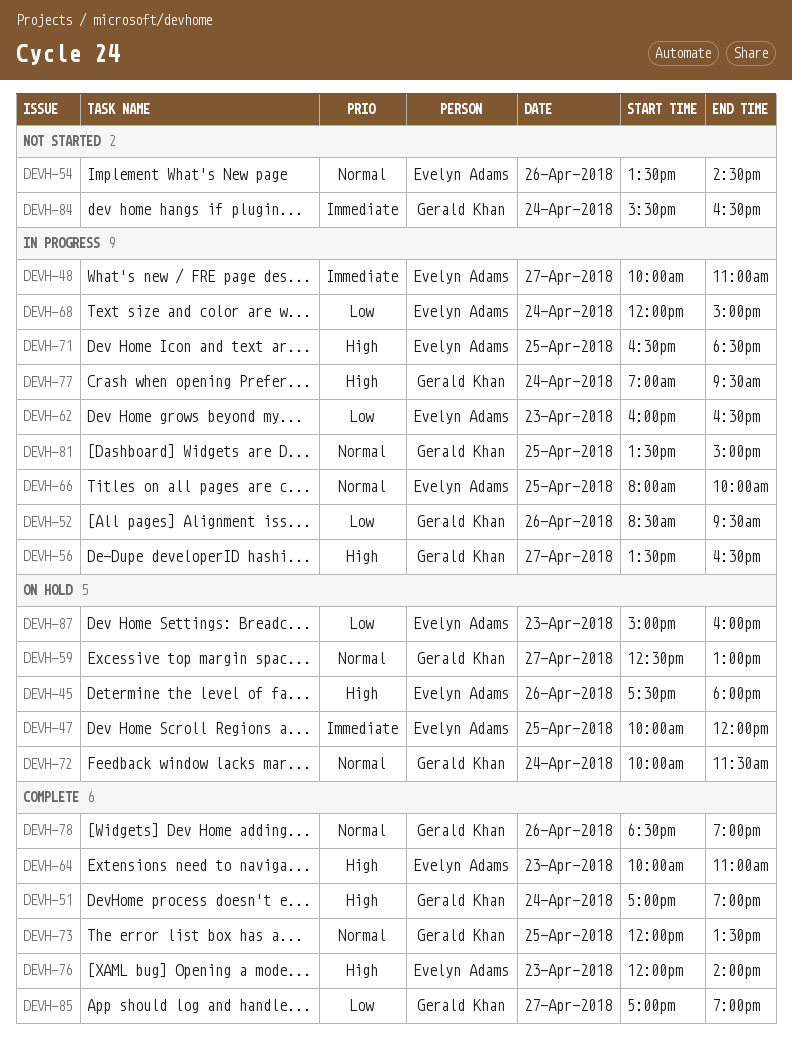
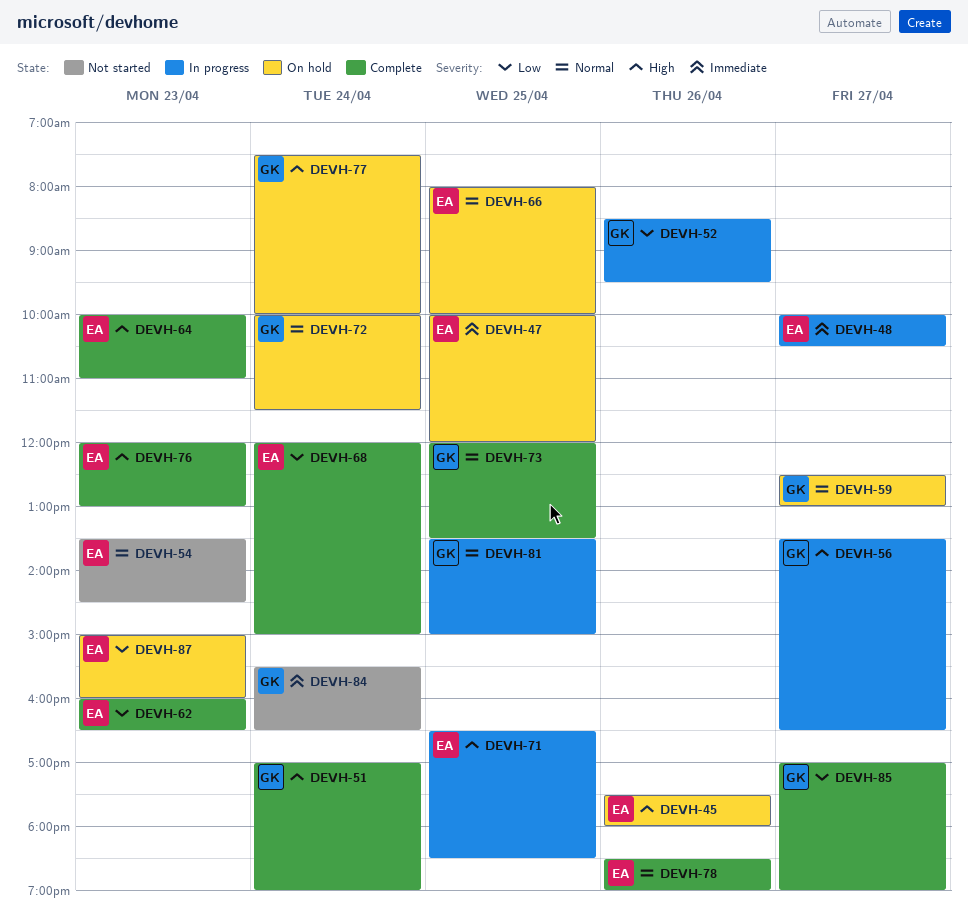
DEVH-48, ends: 11:00 -> 10:30
DEVH-54, day: Apr 26 -> Apr 23
DEVH-62, status: In progress -> Complete
DEVH-66, status: In progress -> On hold
DEVH-68, status: In progress -> Complete
DEVH-76, ends: 14:00 -> 13:00
DEVH-77, status: In progress -> On hold
DEVH-77, begins: 07:00 -> 07:30
DEVH-77, ends: 09:30 -> 10:00
DEVH-78, owner: Gerald Khan -> Evelyn Adams

